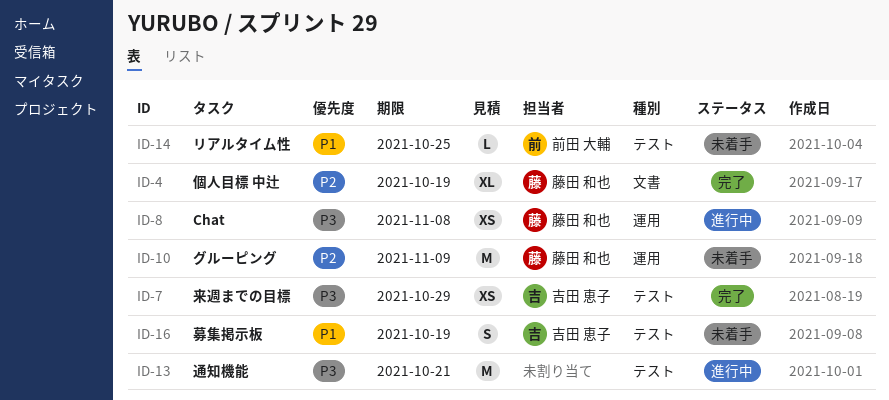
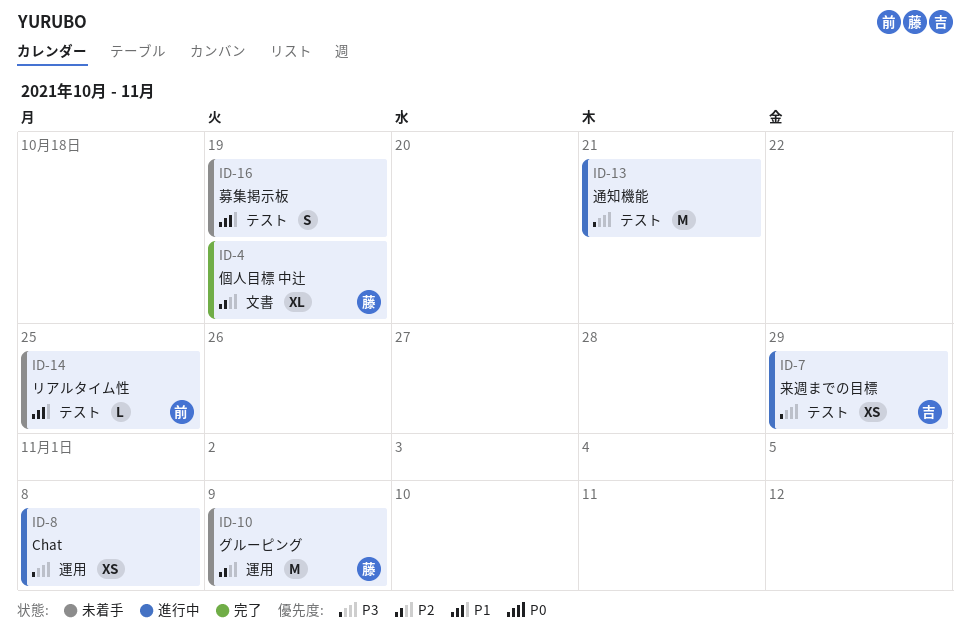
ID-7, status: 完了 -> 進行中
ID-8, owner: 藤田 和也 -> none
ID-16, owner: 吉田 恵子 -> none

